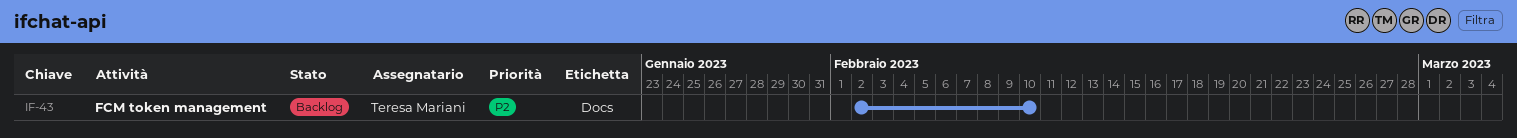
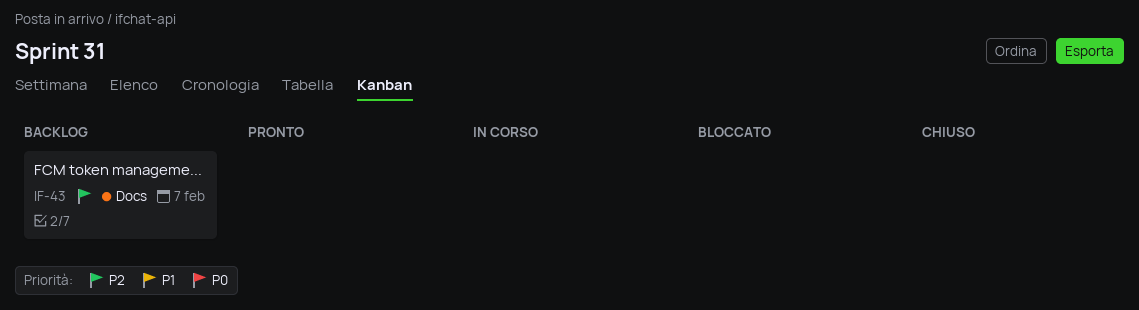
IF-43, due: Feb 10 -> Feb 7

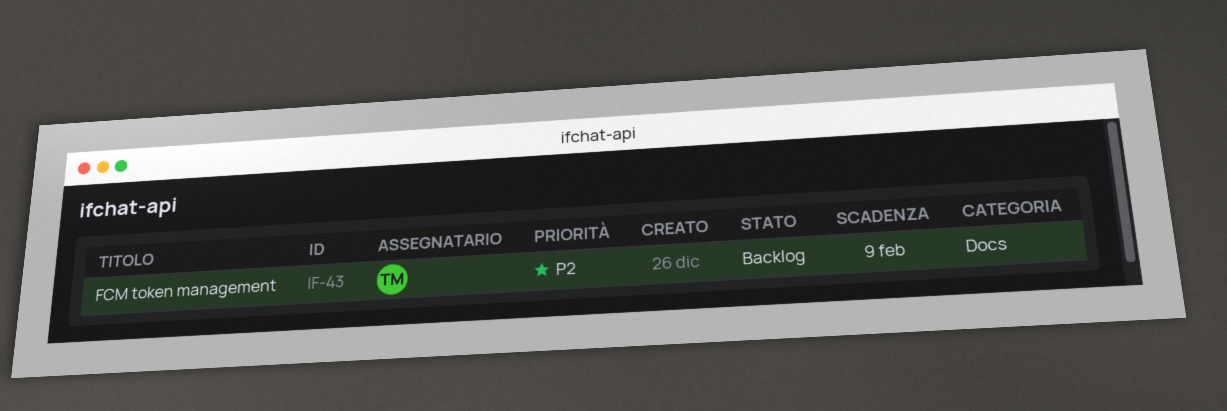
IF-43, due: Feb 7 -> Feb 9

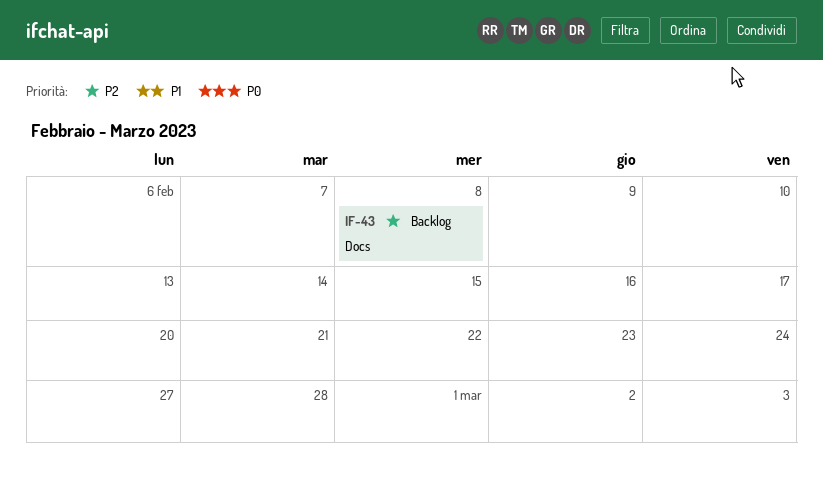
IF-43, due: Feb 9 -> Feb 8

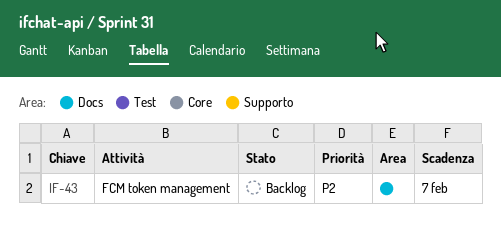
IF-43, due: Feb 8 -> Feb 7

